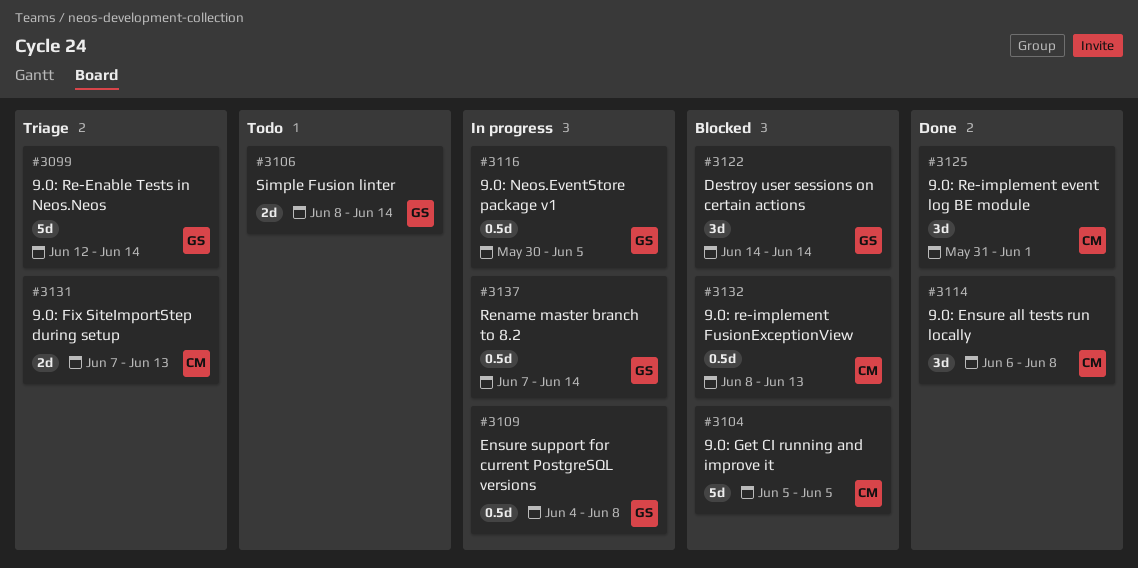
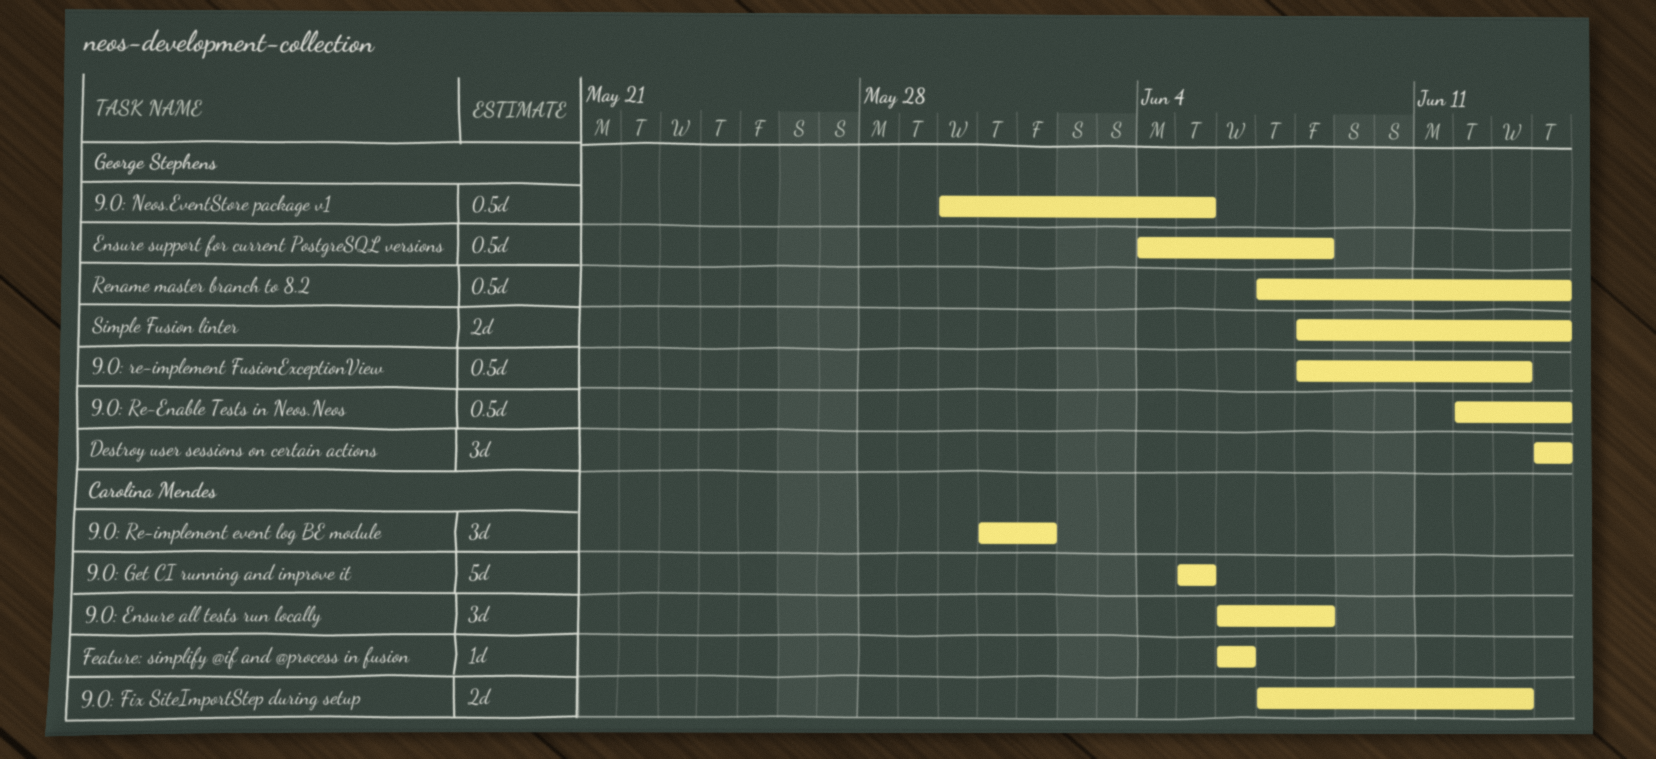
9.0: Re-Enable Tests in Neos.Neos, estimate: 5d -> 0.5d
9.0: re-implement FusionExceptionView, owner: Carolina Mendes -> George Stephens
Feature: simplify @if and @process in fusion: none -> present

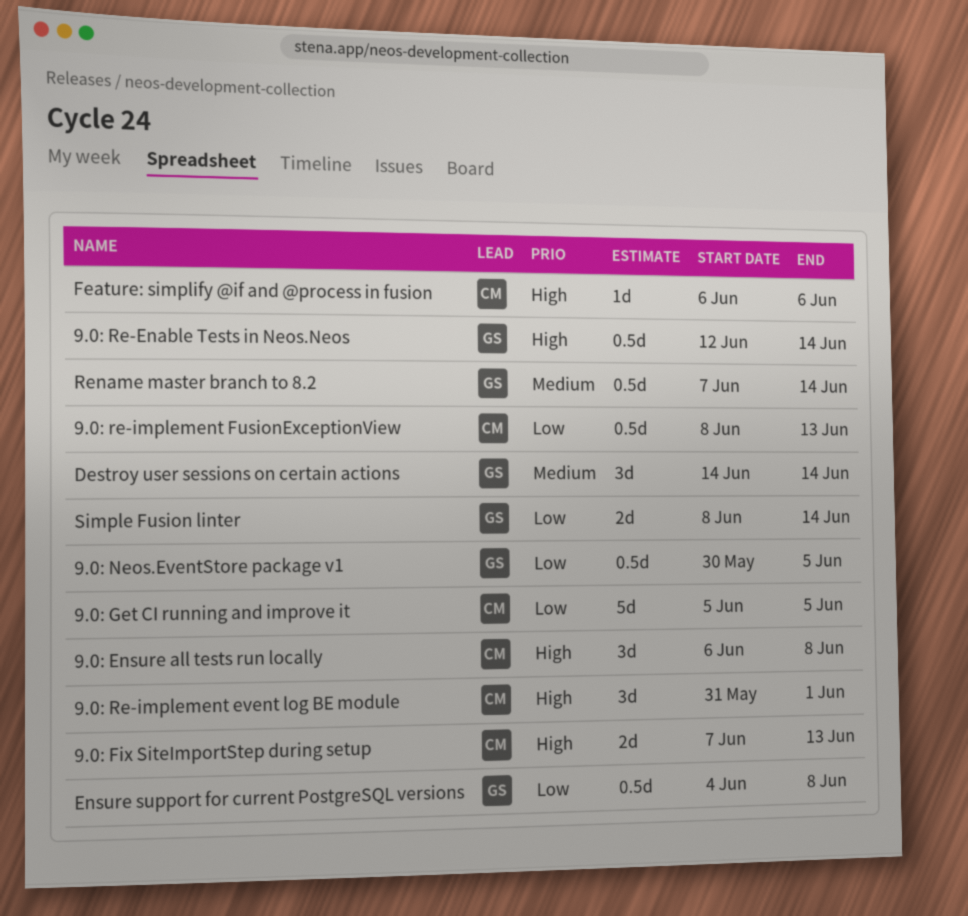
9.0: re-implement FusionExceptionView, owner: George Stephens -> Carolina Mendes

